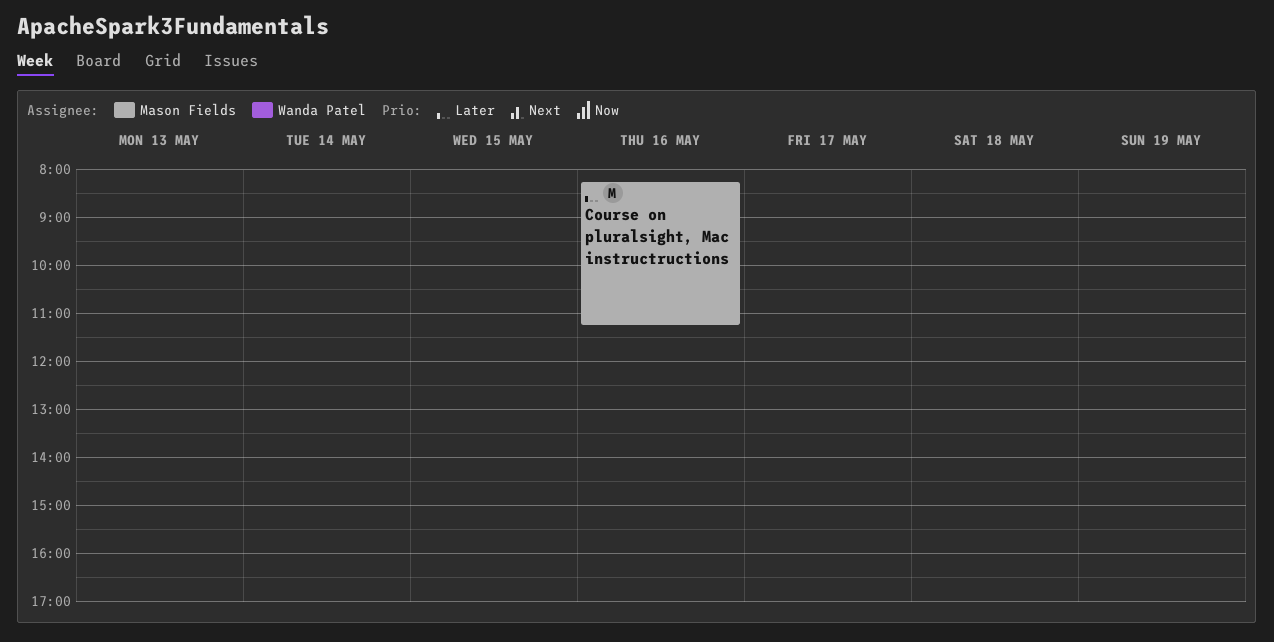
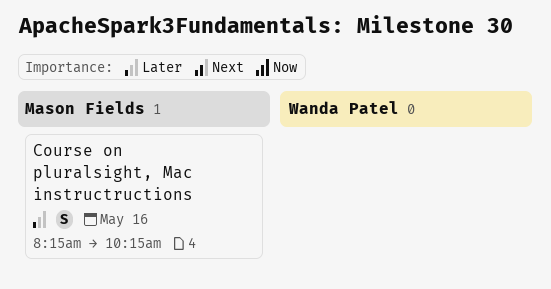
Course on pluralsight, Mac instructructions, estimate: M -> S
Course on pluralsight, Mac instructructions, ends: 11:15 -> 10:15

